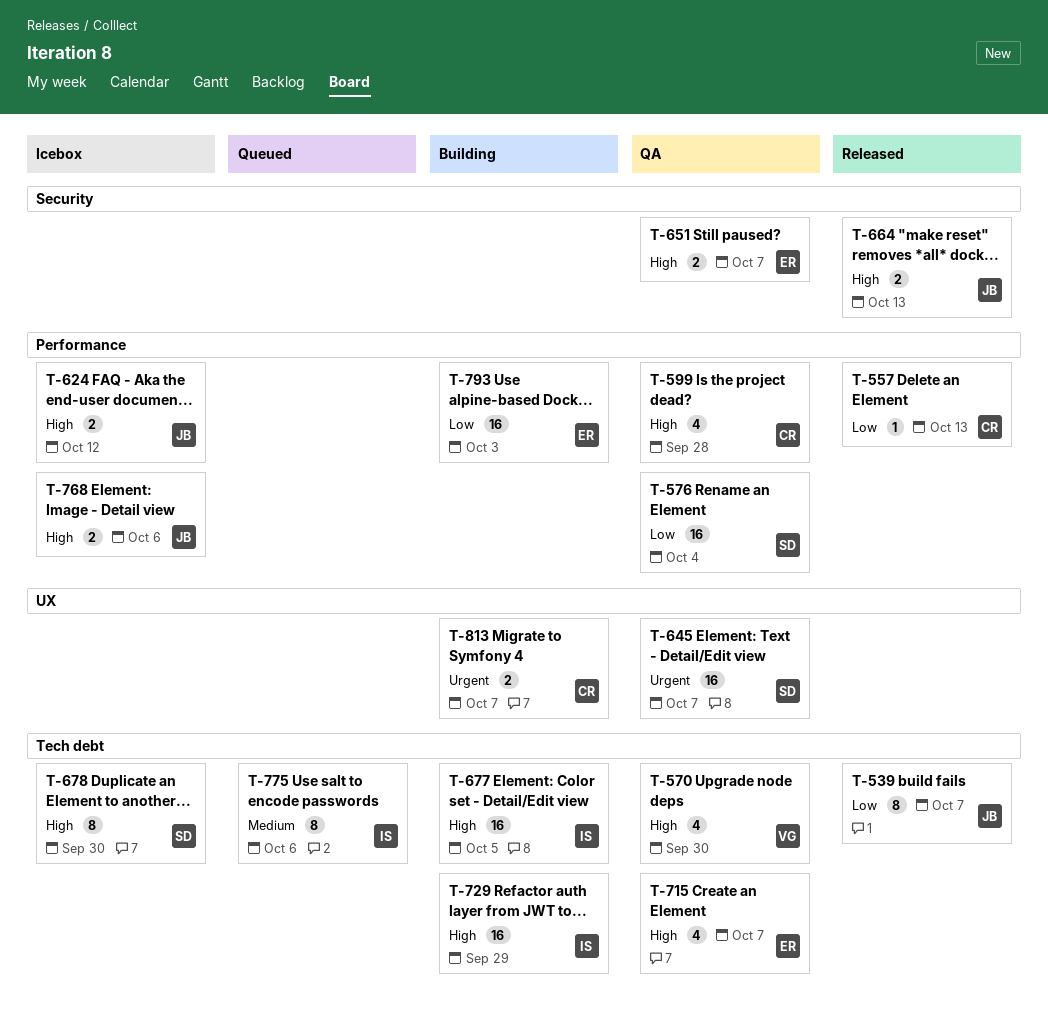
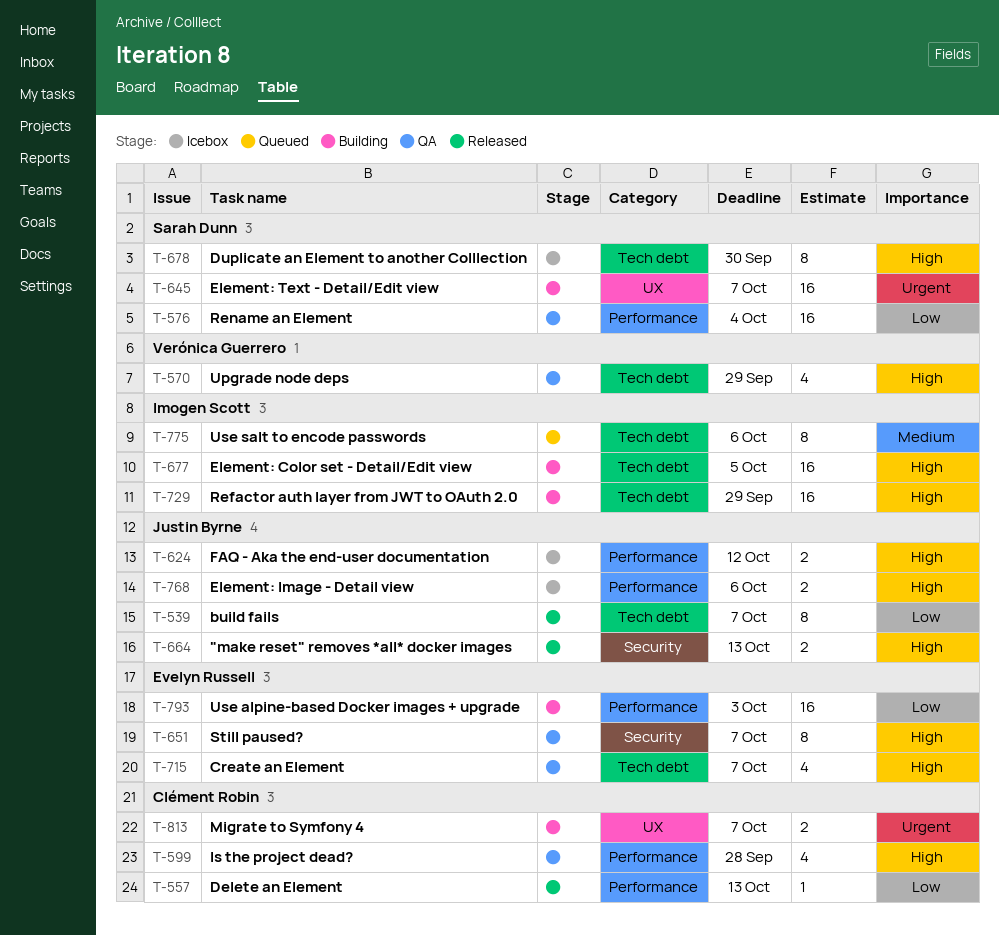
T-570, due: Sep 30 -> Sep 29
T-645, status: QA -> Building
T-651, estimate: 2 -> 8

